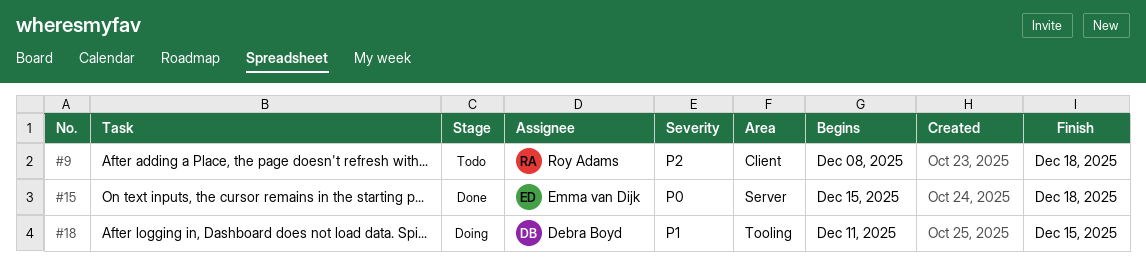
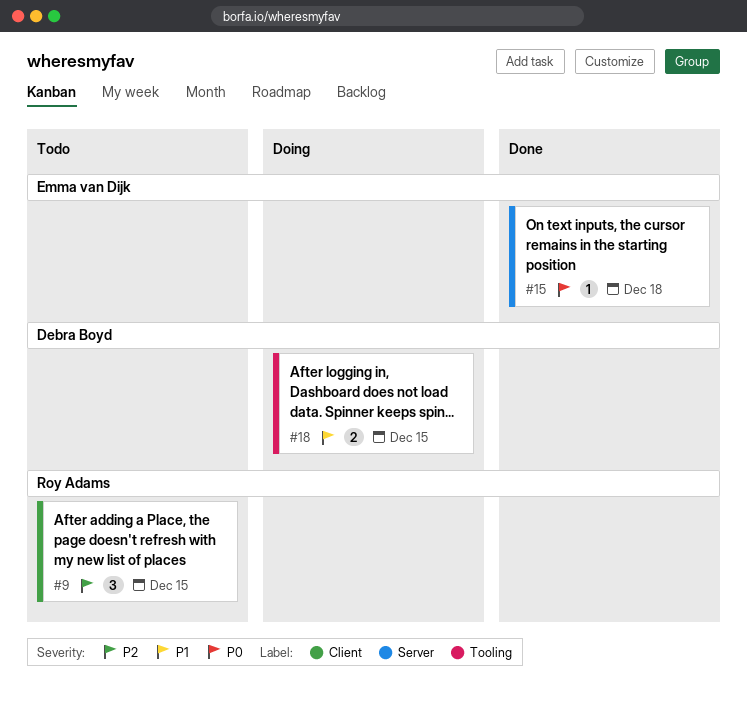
#9, due: Dec 18 -> Dec 15

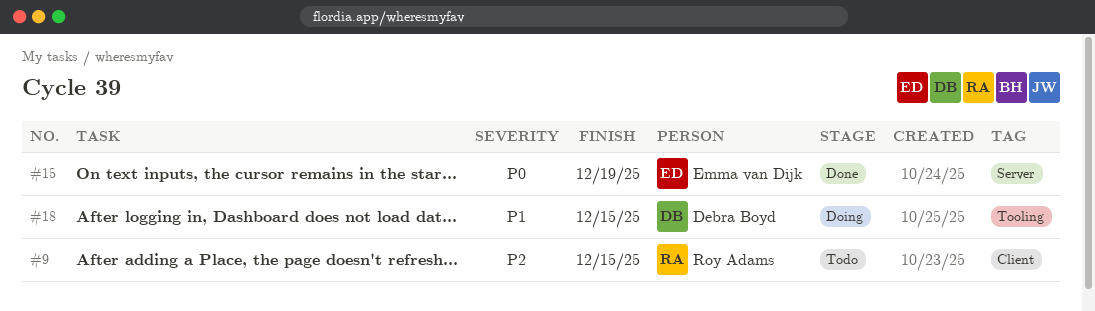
#15, due: Dec 18 -> Dec 19

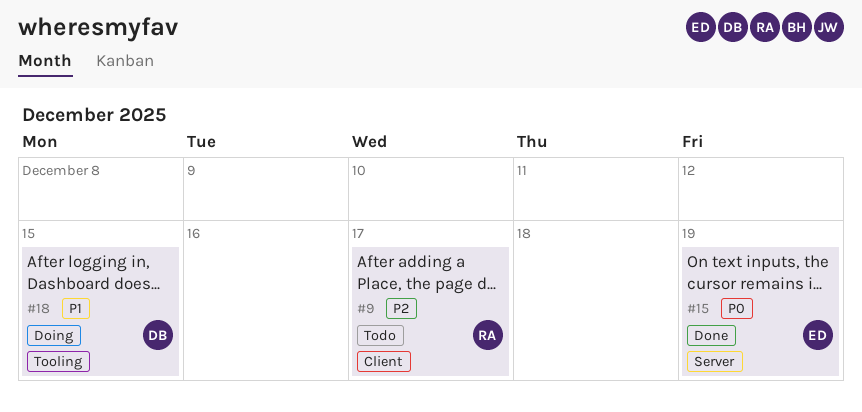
#9, due: Dec 15 -> Dec 17

